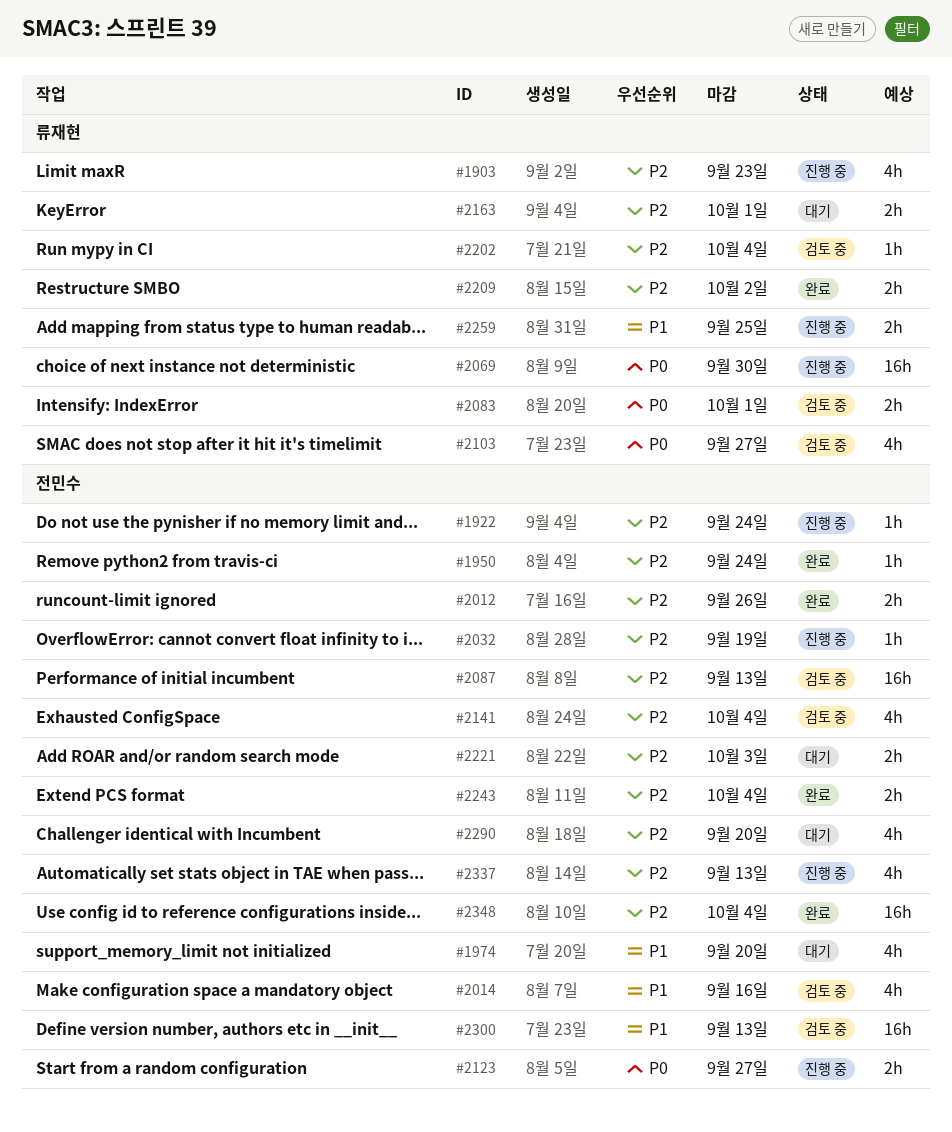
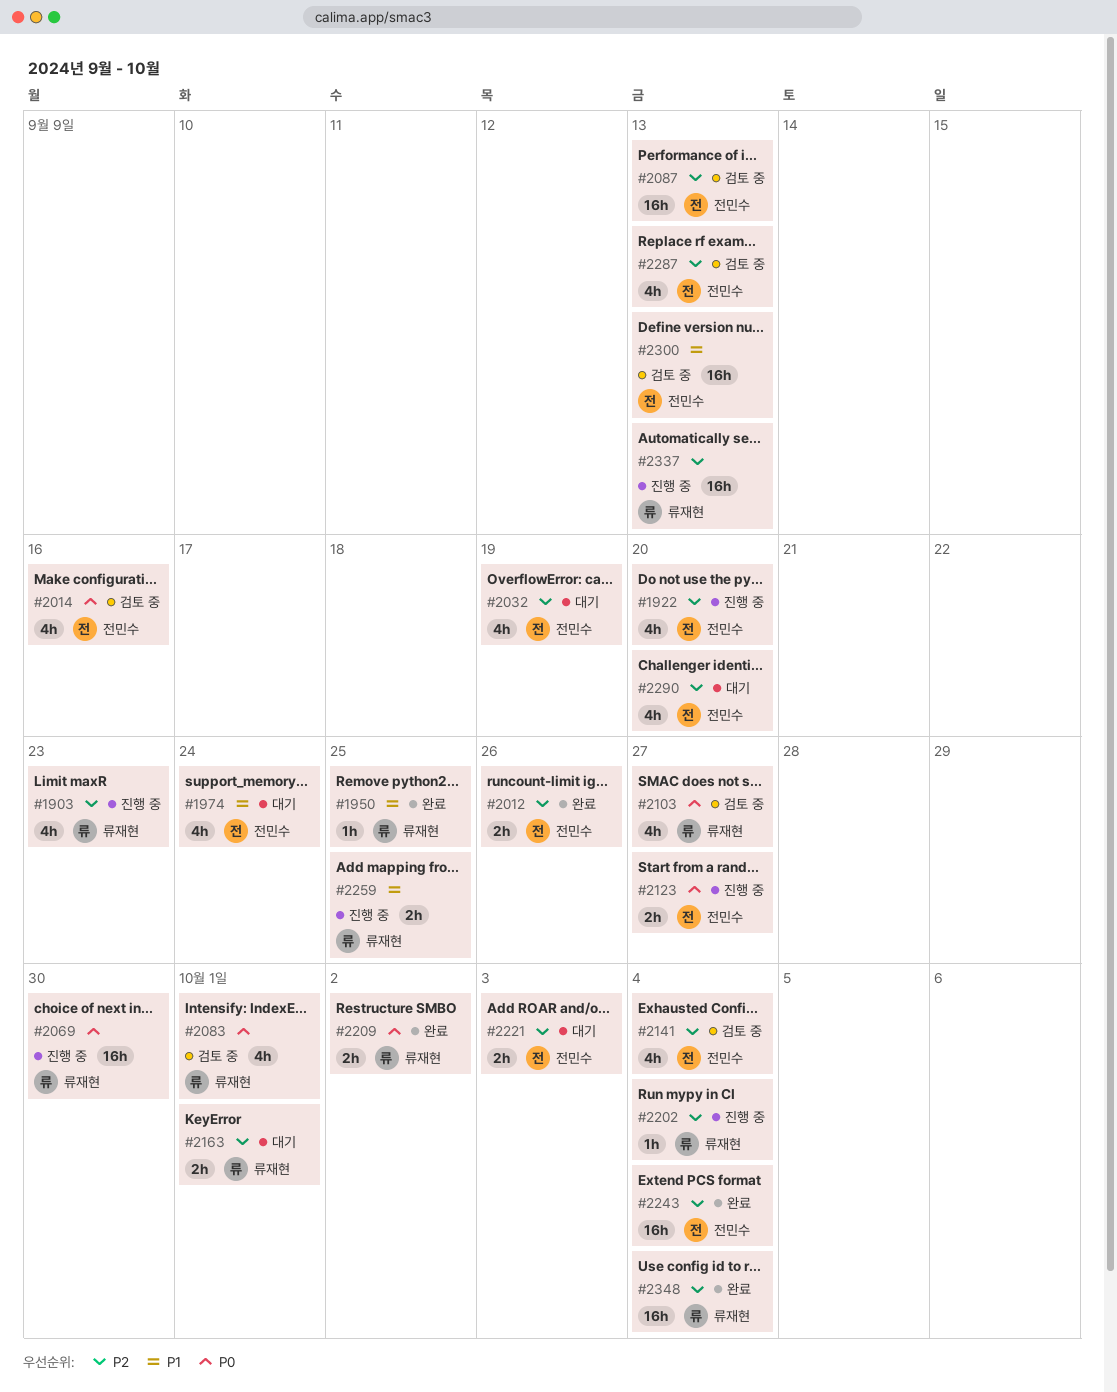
#1922, estimate: 1h -> 4h
#1922, due: Sep 24 -> Sep 20
#1950, owner: 전민수 -> 류재현
#1950, priority: P2 -> P1
#1950, due: Sep 24 -> Sep 25
#1974, due: Sep 20 -> Sep 24
#2014, priority: P1 -> P0
#2032, status: 진행 중 -> 대기
#2032, estimate: 1h -> 4h
#2083, estimate: 2h -> 4h
#2202, status: 검토 중 -> 진행 중
#2209, priority: P2 -> P0
#2243, estimate: 2h -> 16h
#2287: none -> present
#2337, owner: 전민수 -> 류재현
#2337, estimate: 4h -> 16h
#2348, owner: 전민수 -> 류재현

